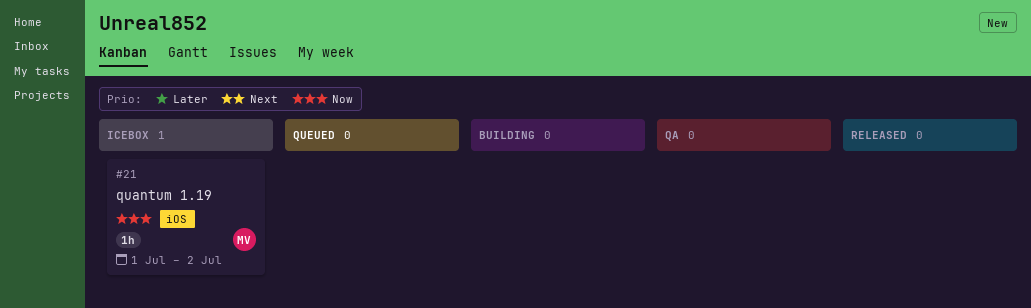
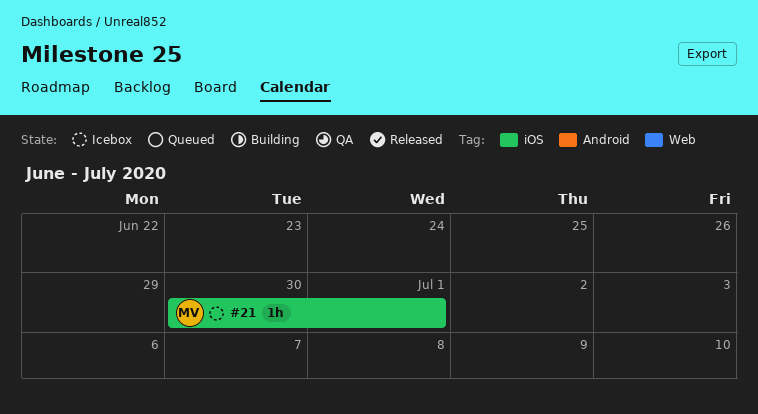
#21, start: Jul 1 -> Jun 30
#21, due: Jul 2 -> Jul 1

